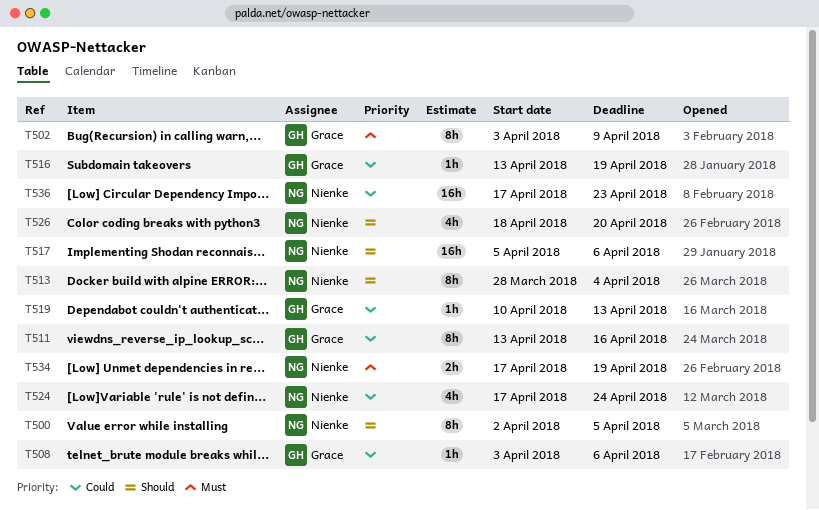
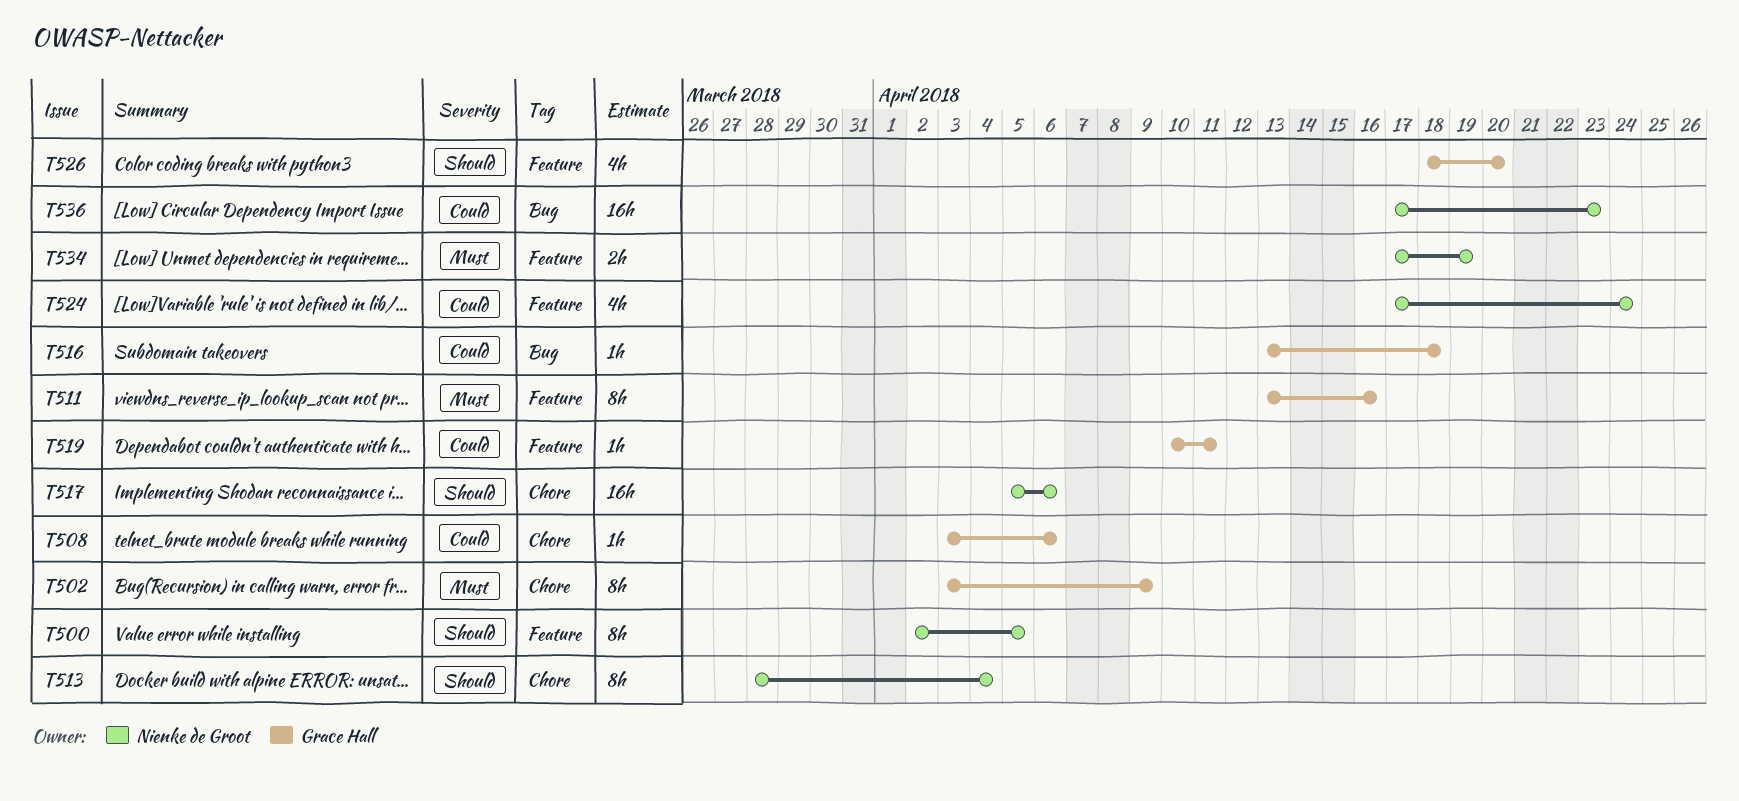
T511, priority: Could -> Must
T516, due: Apr 19 -> Apr 18
T519, due: Apr 13 -> Apr 11
T526, owner: Nienke de Groot -> Grace Hall

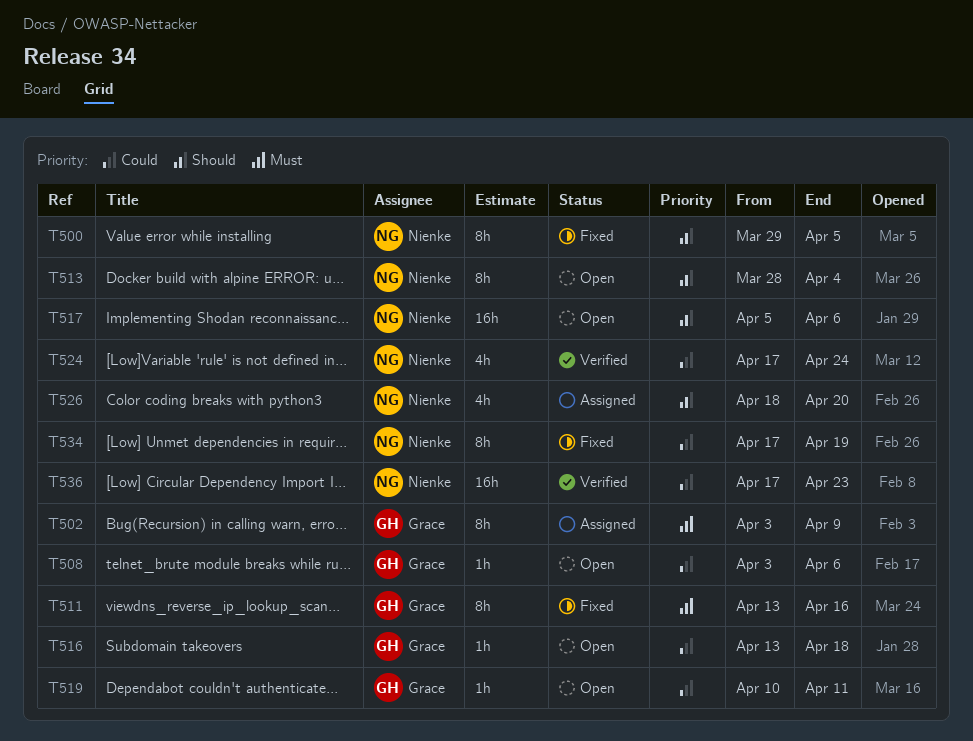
T500, start: Apr 2 -> Mar 29
T526, owner: Grace Hall -> Nienke de Groot
T534, priority: Must -> Could
T534, estimate: 2h -> 8h

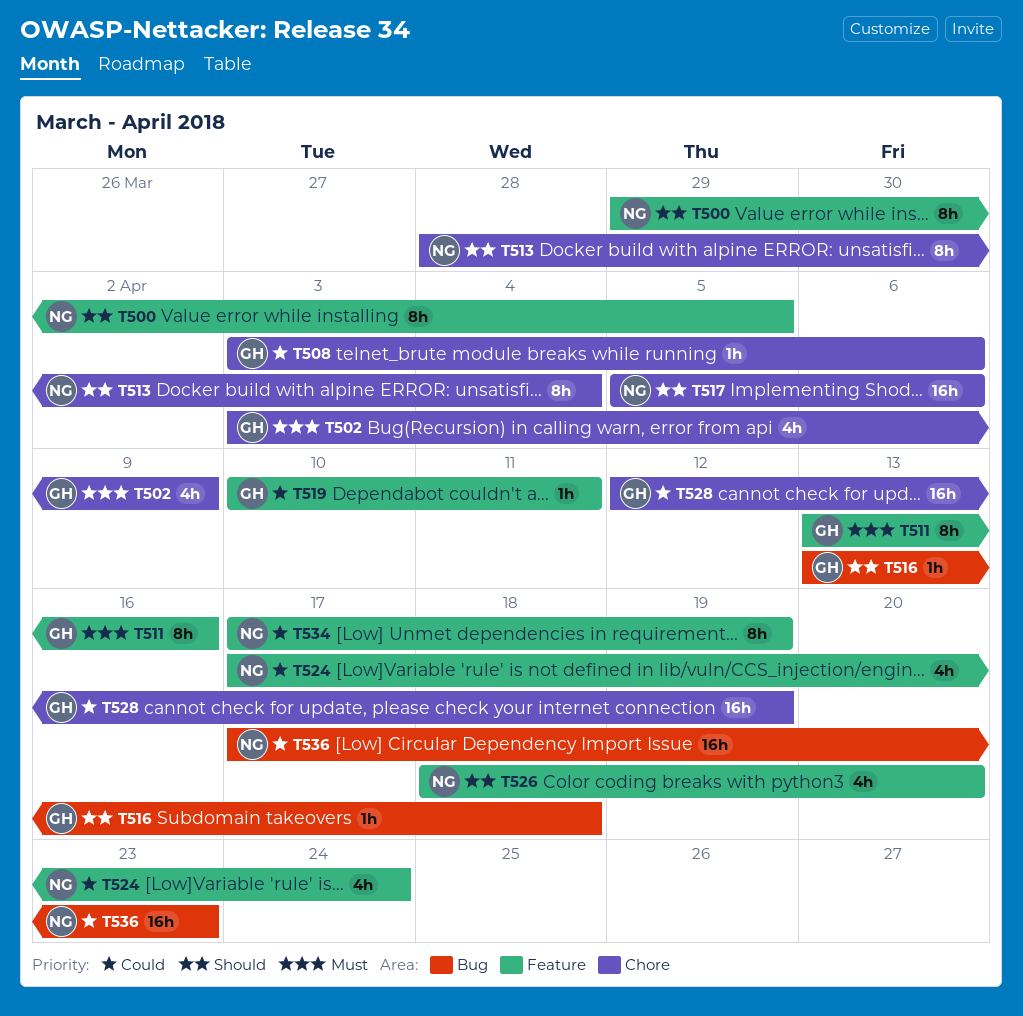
T502, estimate: 8h -> 4h
T516, priority: Could -> Should
T528: none -> present

